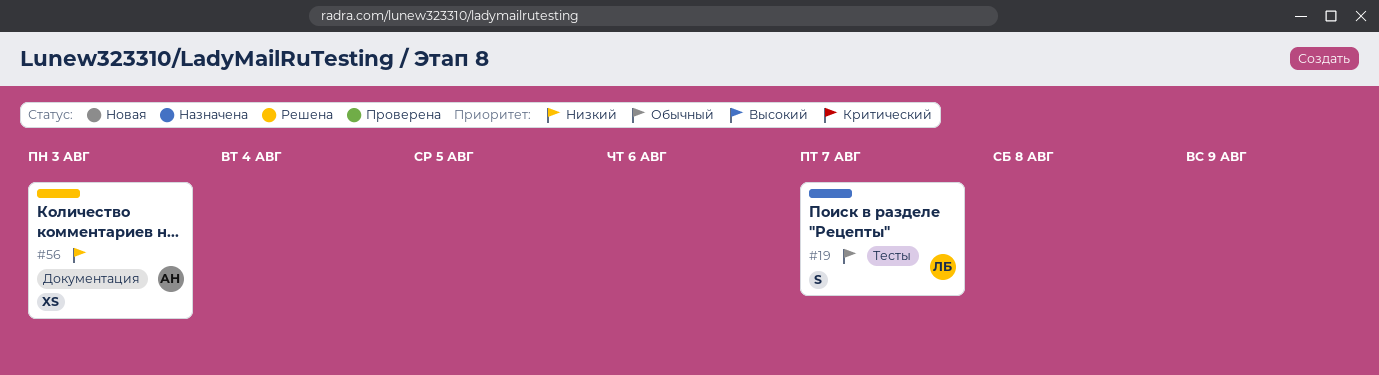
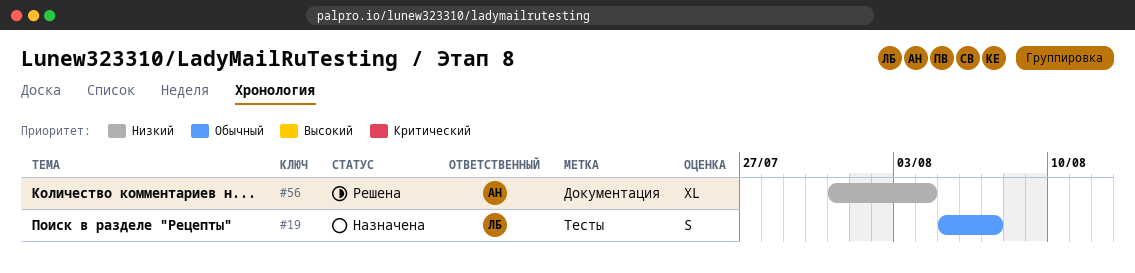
#56, estimate: XS -> XL
#56, due: Aug 3 -> Aug 4

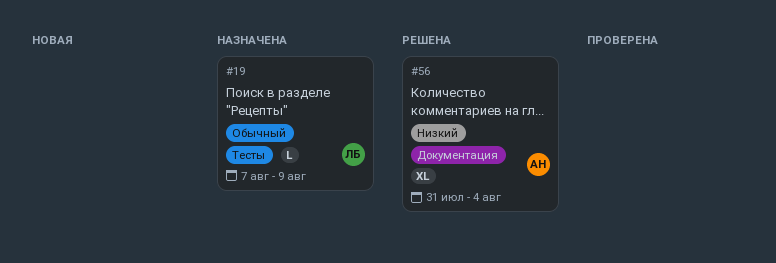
#19, estimate: S -> L
#19, start: Aug 5 -> Aug 7
#19, due: Aug 7 -> Aug 9

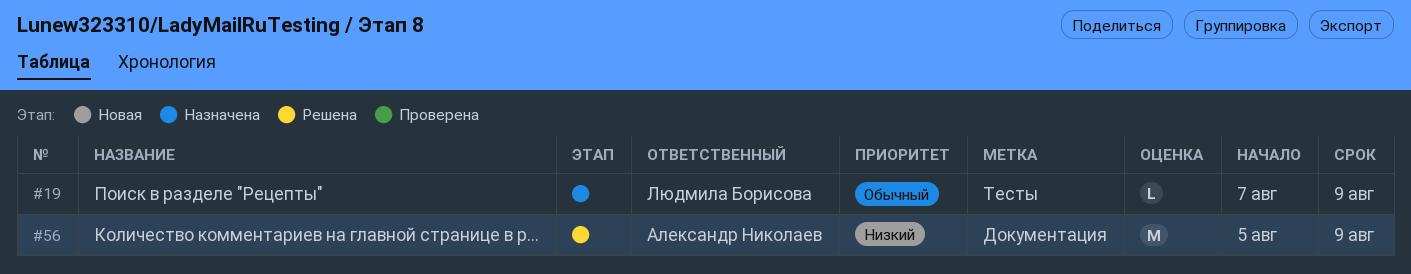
#56, estimate: XL -> M
#56, start: Jul 31 -> Aug 5
#56, due: Aug 4 -> Aug 9

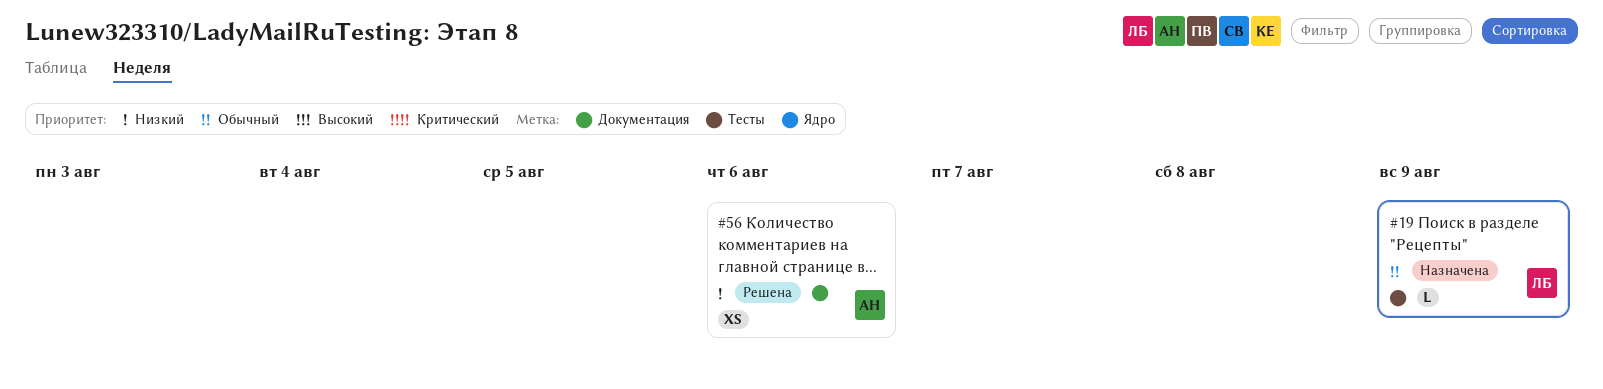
#56, estimate: M -> XS
#56, due: Aug 9 -> Aug 6

